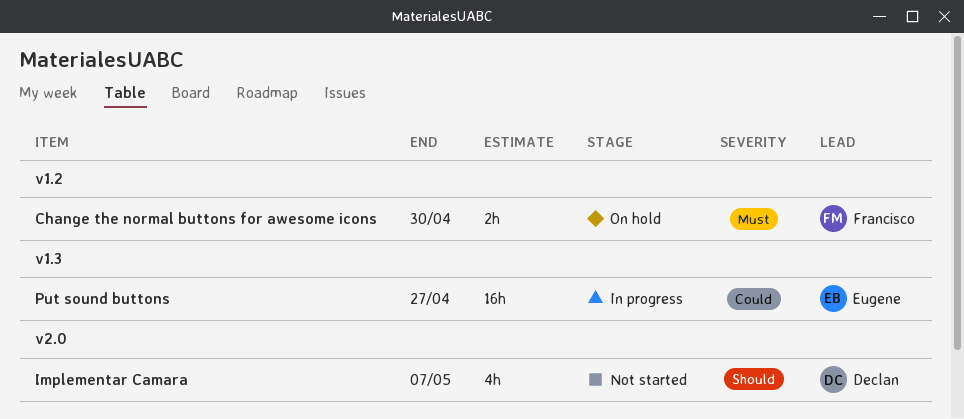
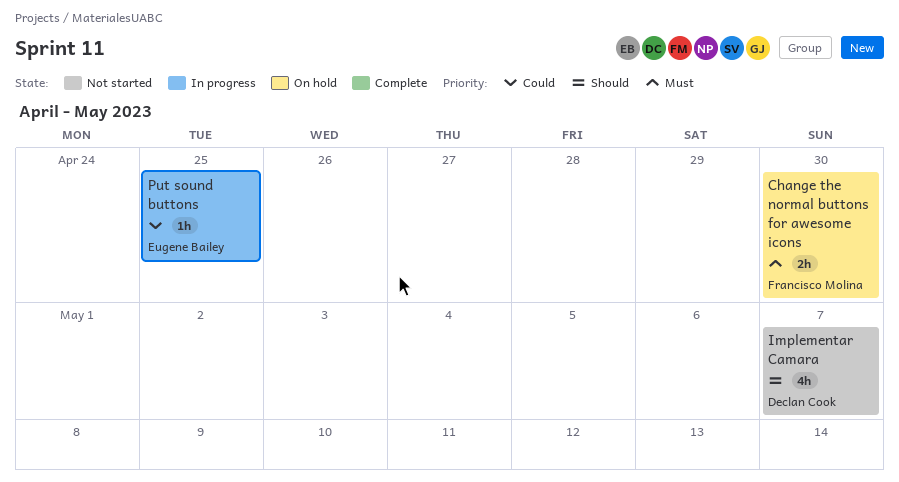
Put sound buttons, estimate: 16h -> 1h
Put sound buttons, due: Apr 27 -> Apr 25

